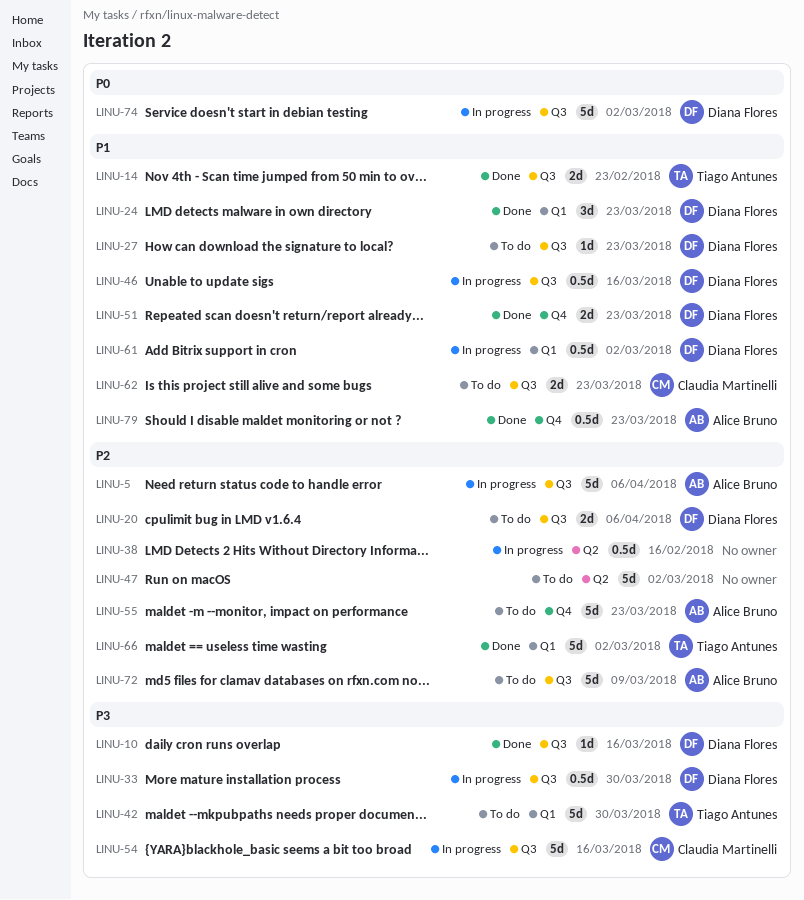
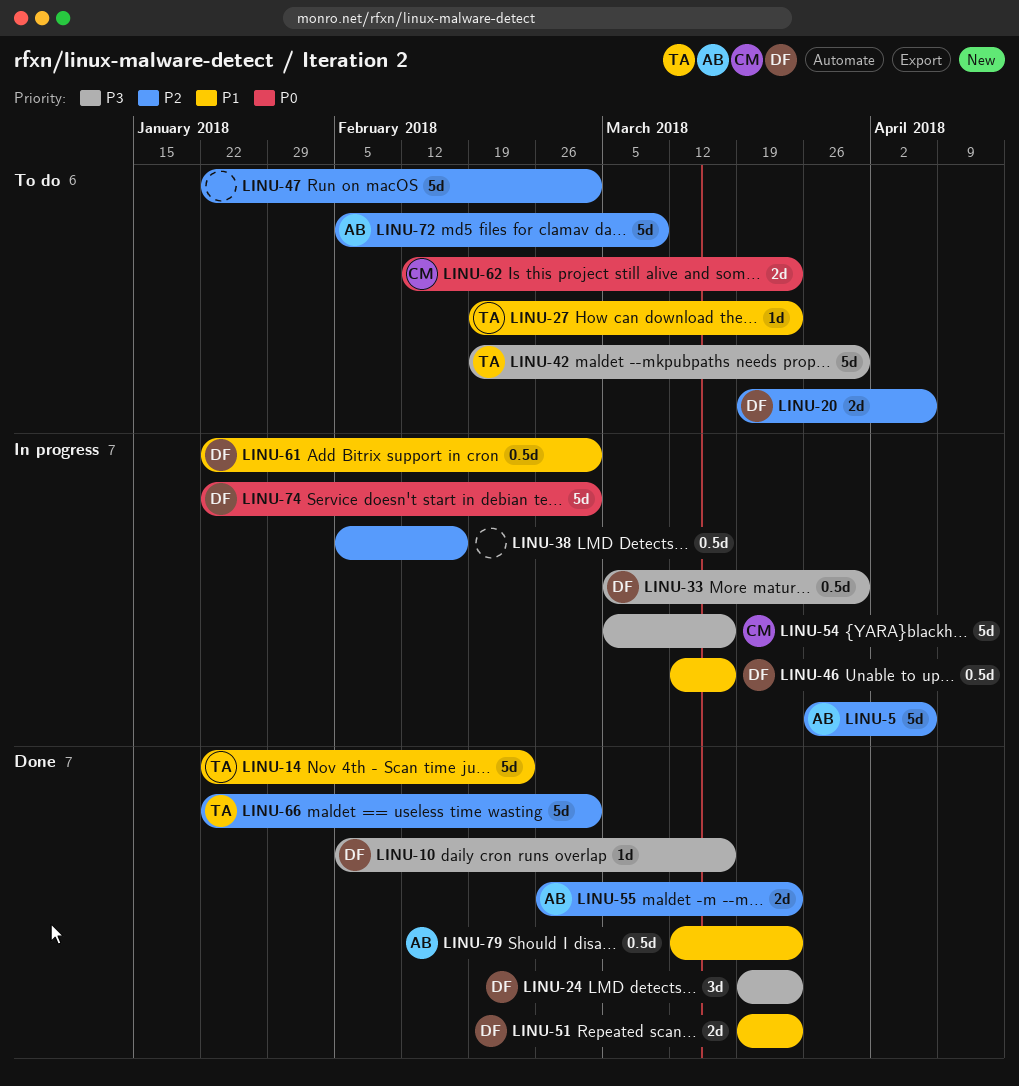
LINU-14, estimate: 2d -> 5d
LINU-24, priority: P1 -> P3
LINU-27, owner: Diana Flores -> Tiago Antunes
LINU-55, status: To do -> Done
LINU-55, estimate: 5d -> 2d
LINU-62, priority: P1 -> P0

